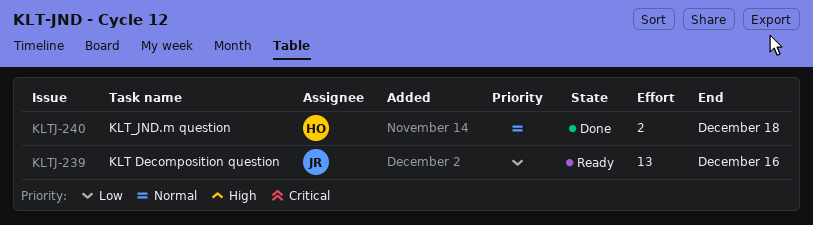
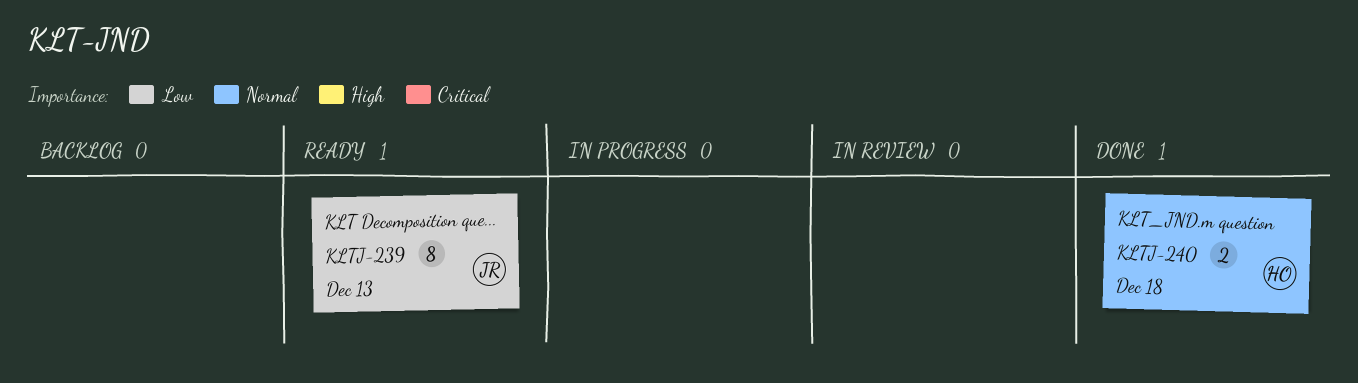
KLTJ-239, estimate: 13 -> 8
KLTJ-239, due: Dec 16 -> Dec 13

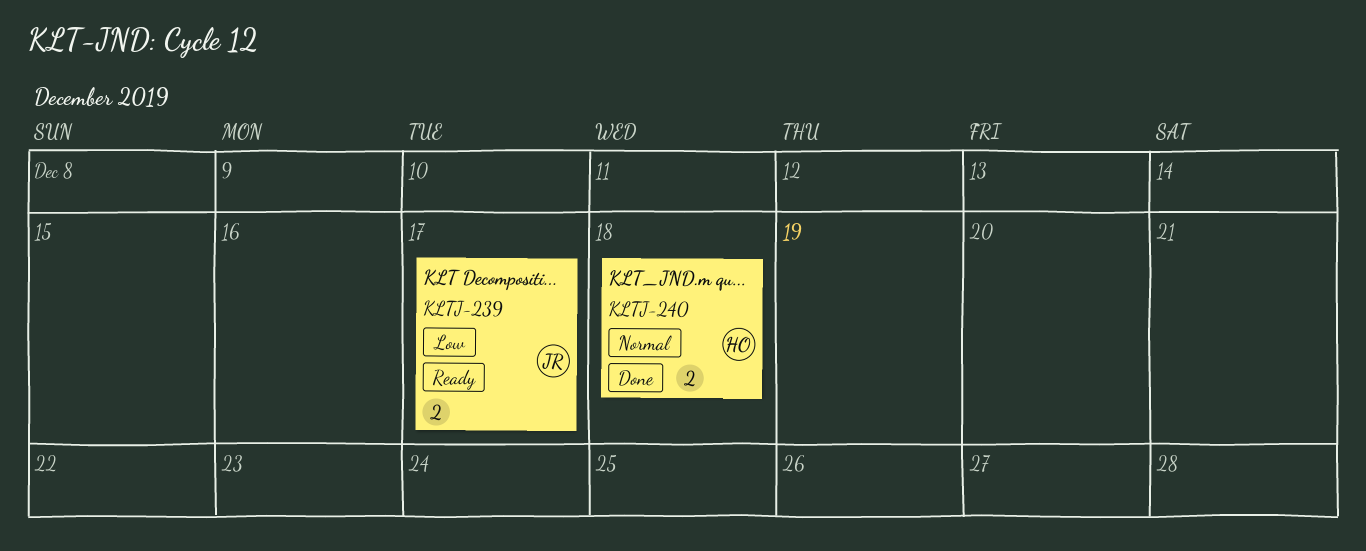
KLTJ-239, estimate: 8 -> 2
KLTJ-239, due: Dec 13 -> Dec 17

